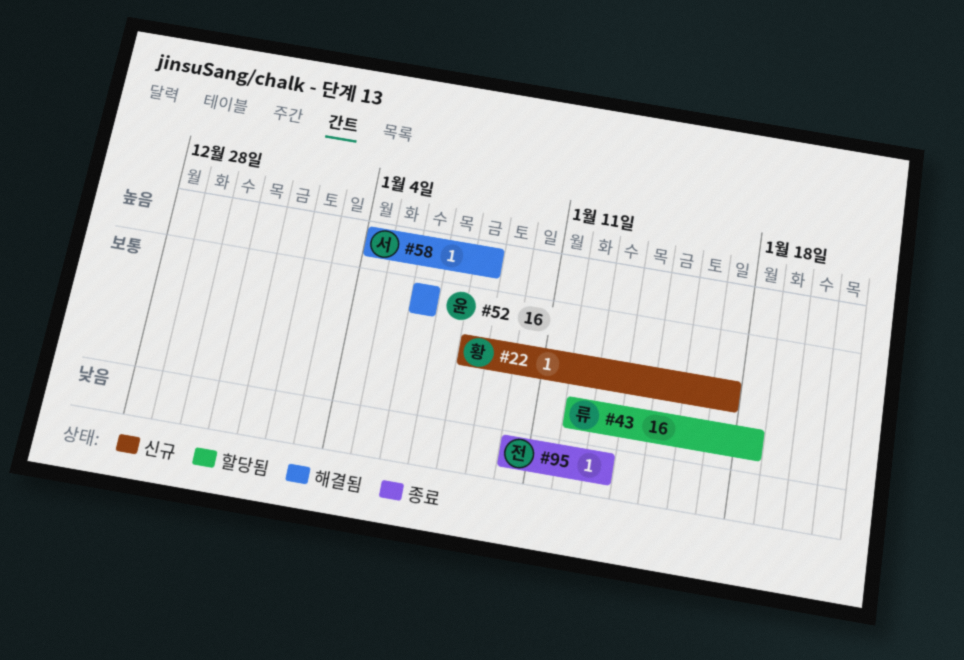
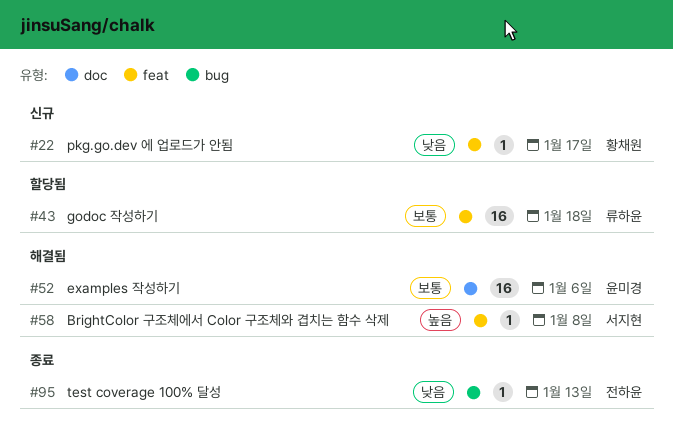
#22, priority: 보통 -> 낮음

